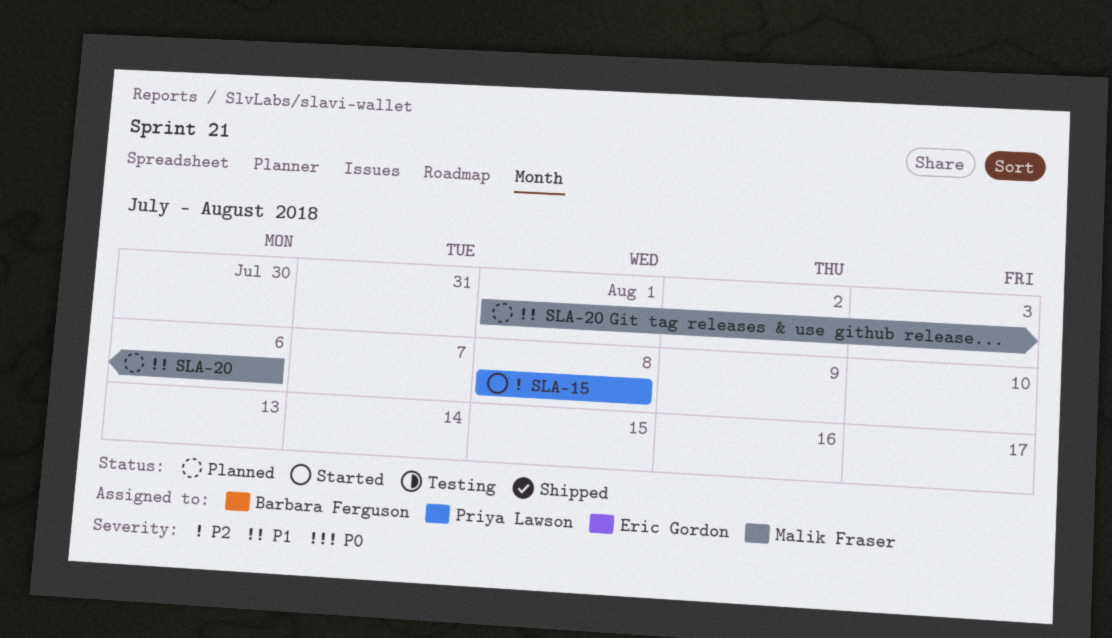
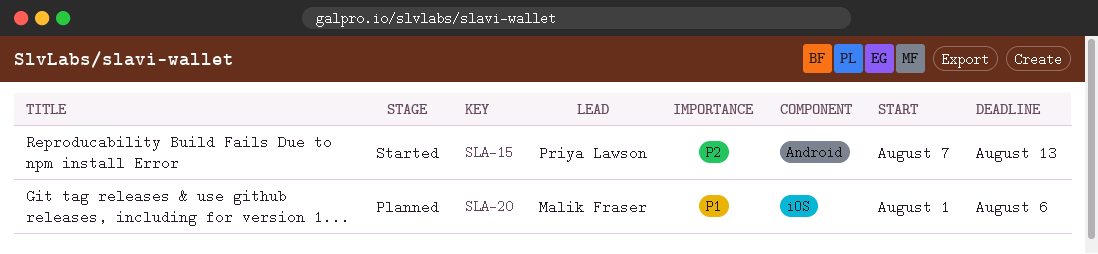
SLA-15, start: Aug 8 -> Aug 7
SLA-15, due: Aug 8 -> Aug 13

